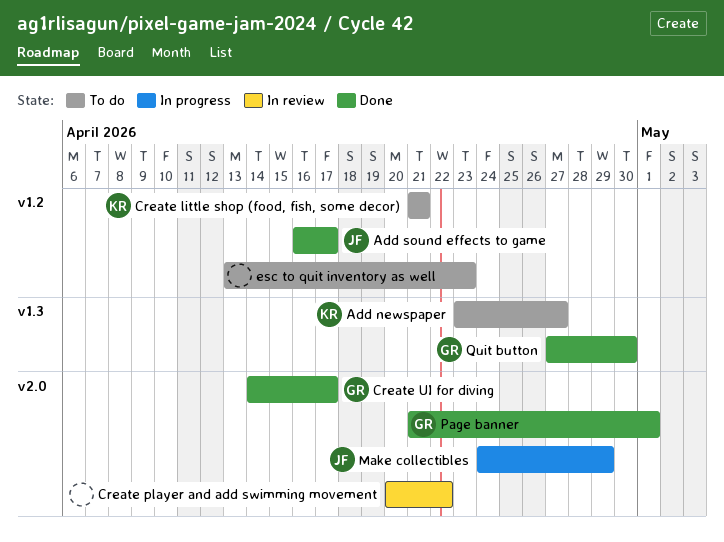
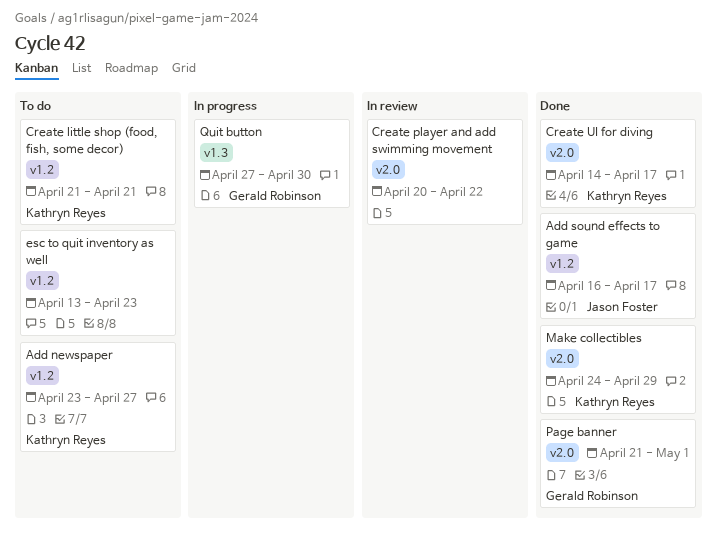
Add newspaper, label: v1.3 -> v1.2
Create UI for diving, owner: Gerald Robinson -> Kathryn Reyes
Make collectibles, status: In progress -> Done
Make collectibles, owner: Jason Foster -> Kathryn Reyes
Quit button, status: Done -> In progress

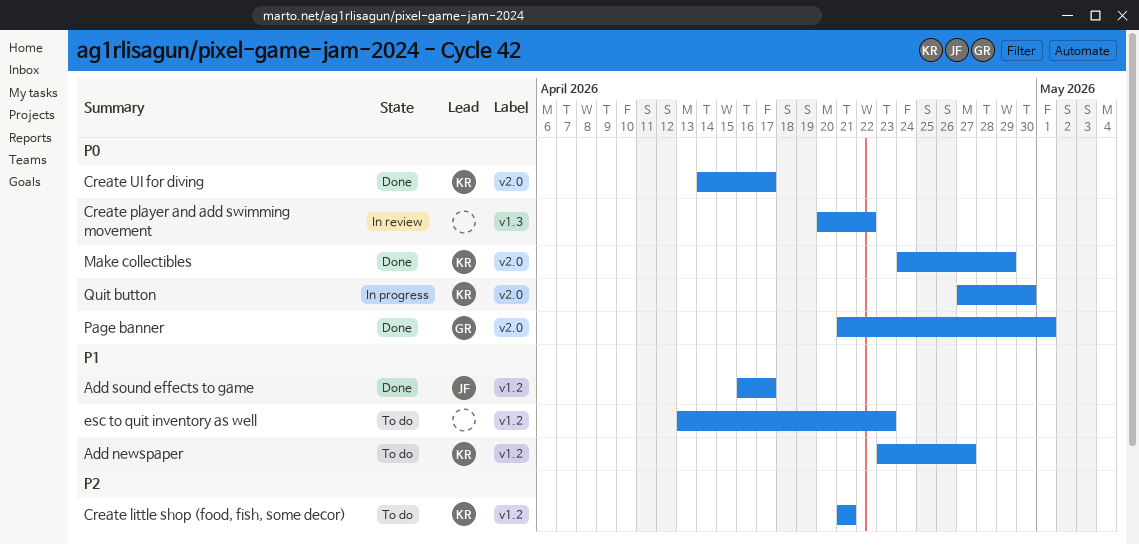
Create player and add swimming movement, label: v2.0 -> v1.3
Quit button, owner: Gerald Robinson -> Kathryn Reyes
Quit button, label: v1.3 -> v2.0

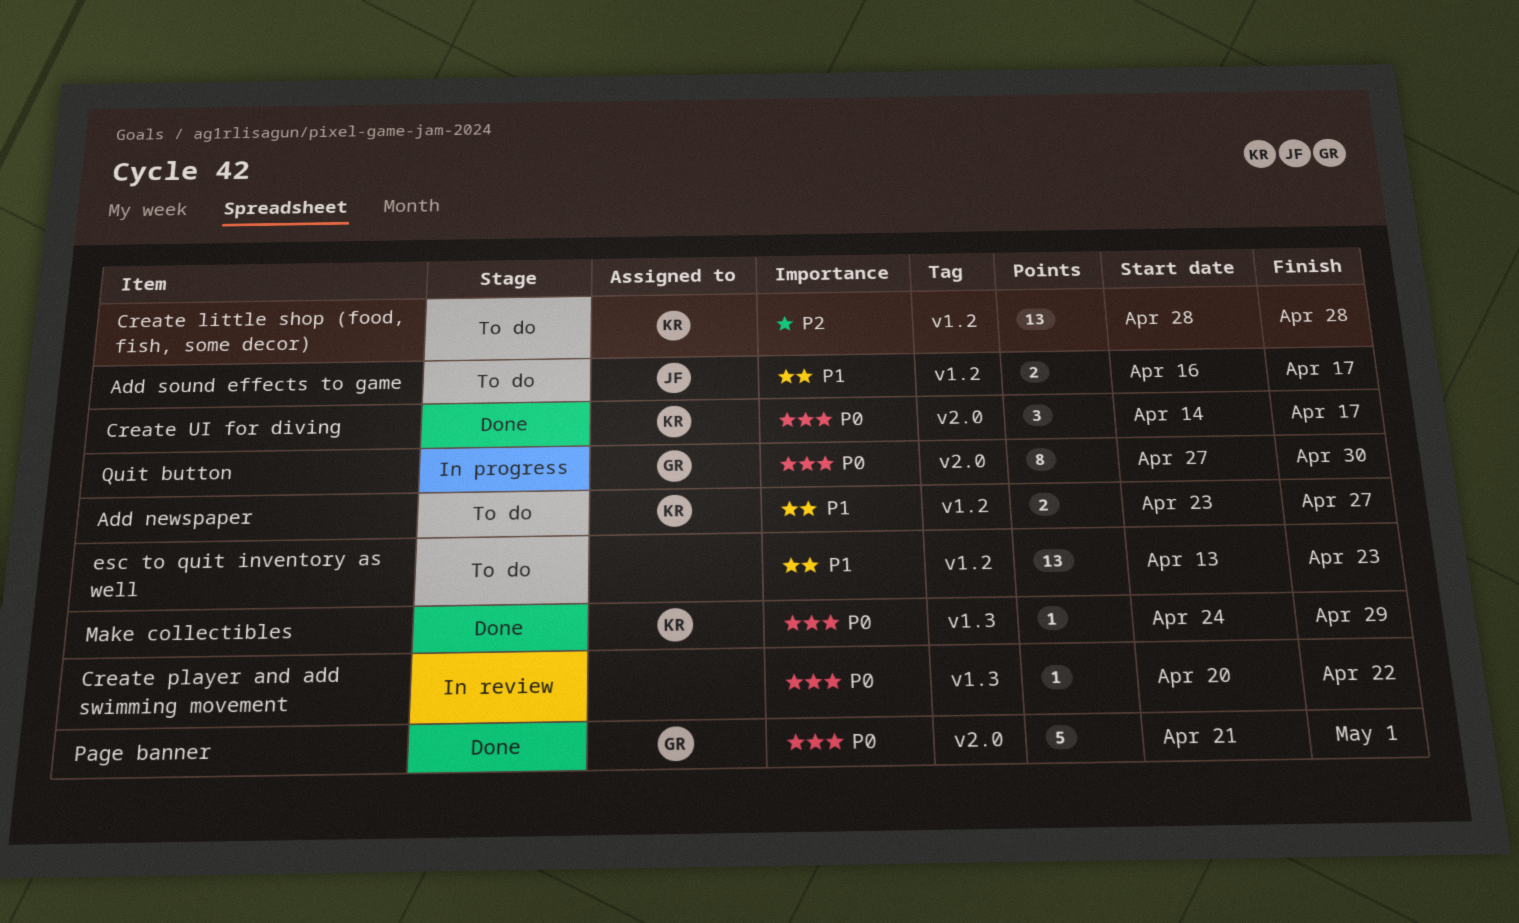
Add sound effects to game, status: Done -> To do
Create little shop (food, fish, some decor), start: Apr 21 -> Apr 28
Create little shop (food, fish, some decor), due: Apr 21 -> Apr 28
Make collectibles, label: v2.0 -> v1.3
Quit button, owner: KR -> GR

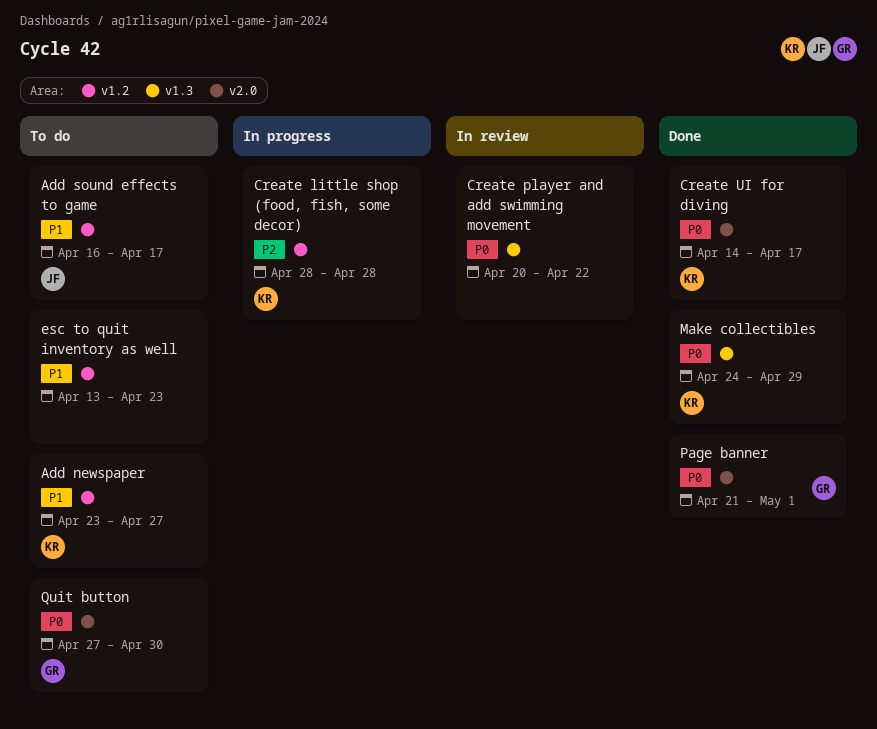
Create little shop (food, fish, some decor), status: To do -> In progress
Quit button, status: In progress -> To do

